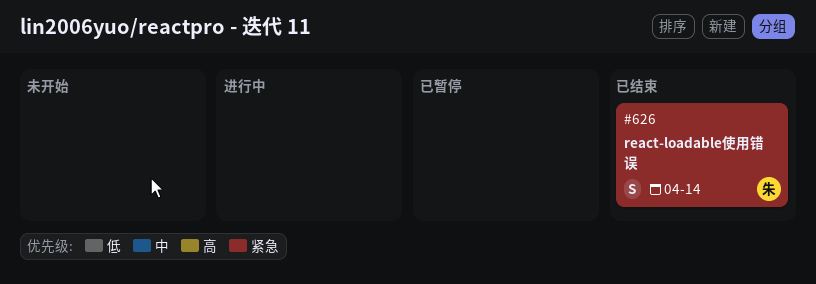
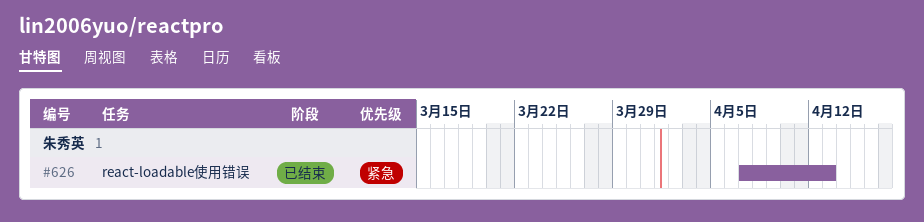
#626, due: Apr 14 -> Apr 13

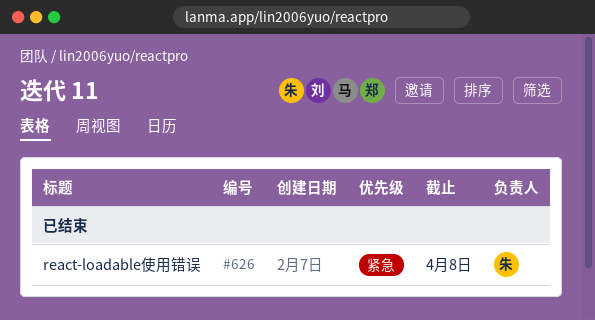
#626, due: Apr 13 -> Apr 8

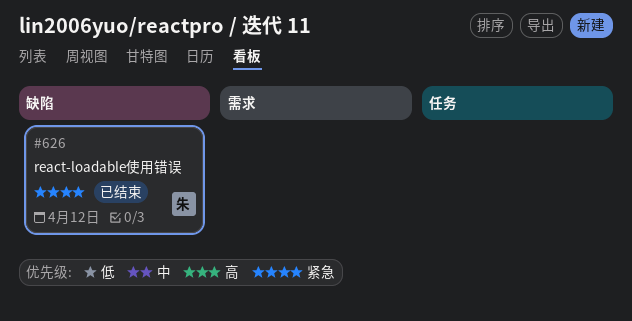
#626, due: Apr 8 -> Apr 12

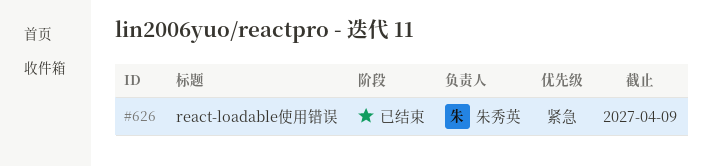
#626, due: Apr 12 -> Apr 9

